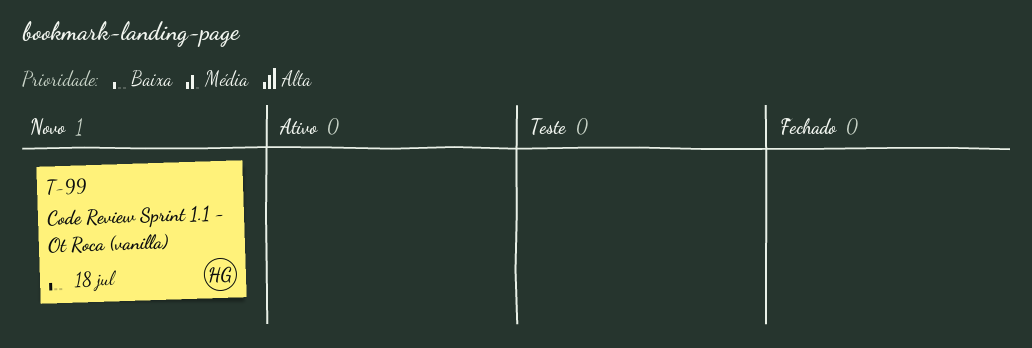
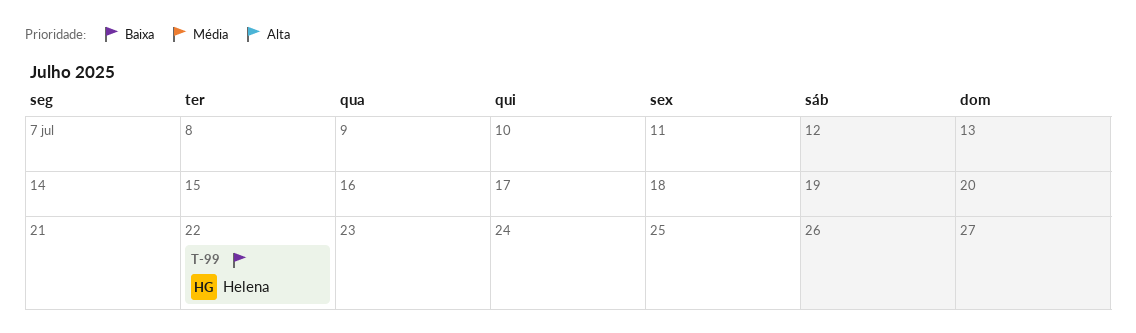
T-99, due: Jul 18 -> Jul 22

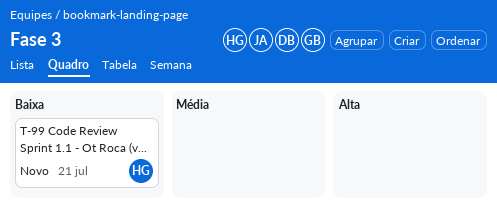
T-99, due: Jul 22 -> Jul 21

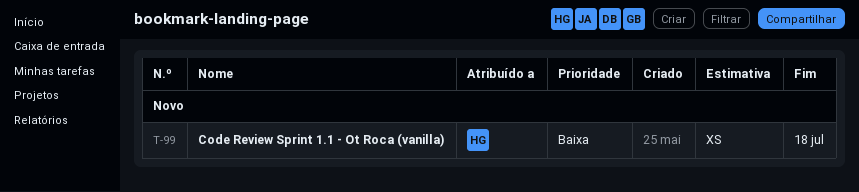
T-99, due: Jul 21 -> Jul 18

